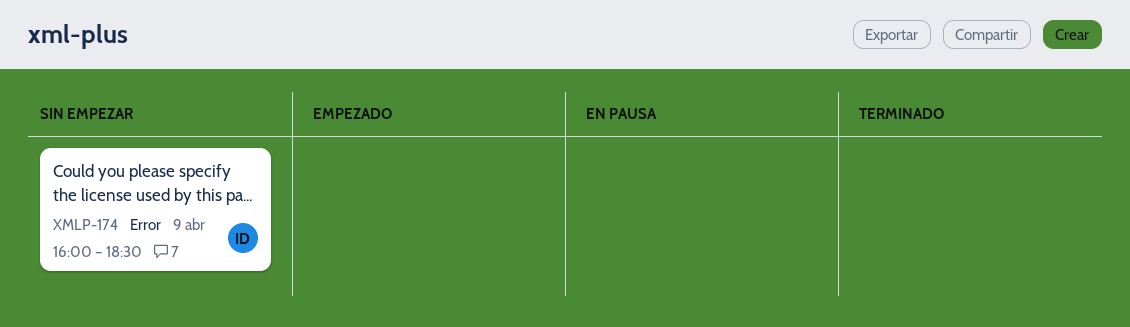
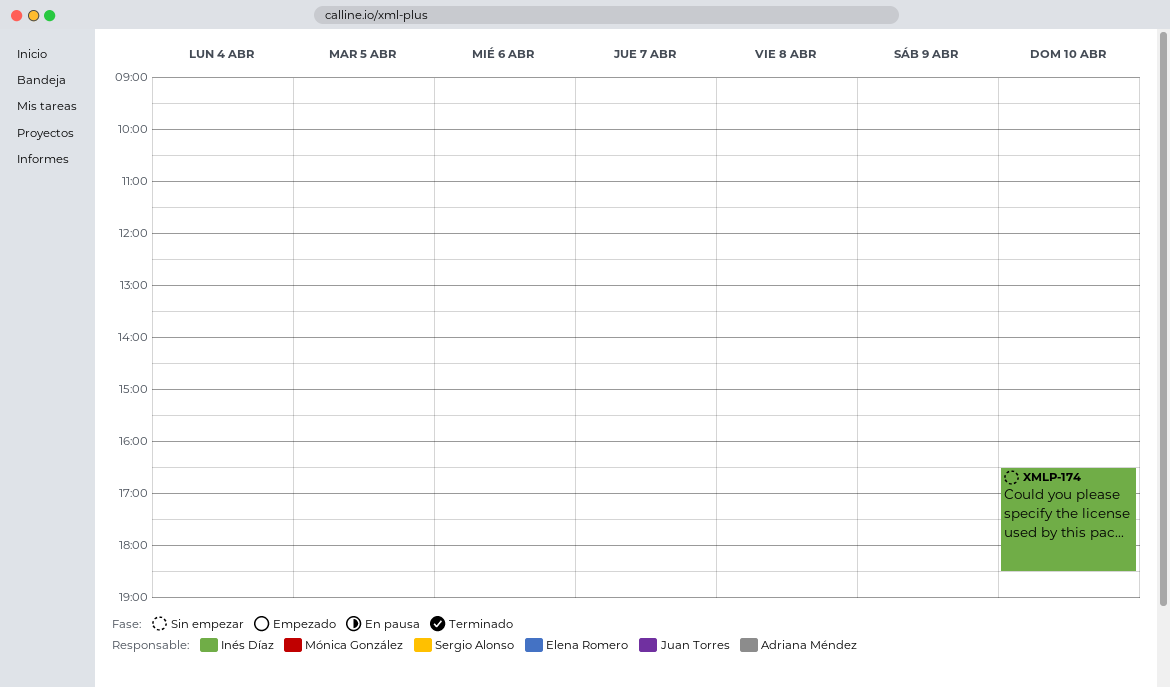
XMLP-174, day: Apr 9 -> Apr 10
XMLP-174, begins: 16:00 -> 16:30

